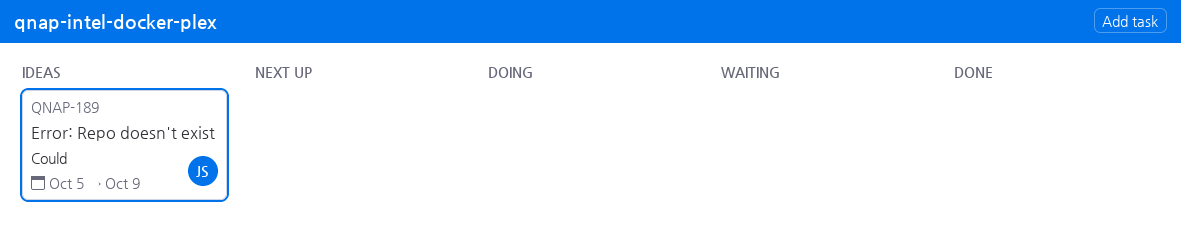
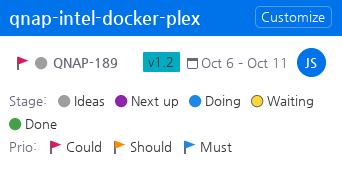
QNAP-189, start: Oct 5 -> Oct 6
QNAP-189, due: Oct 9 -> Oct 11

